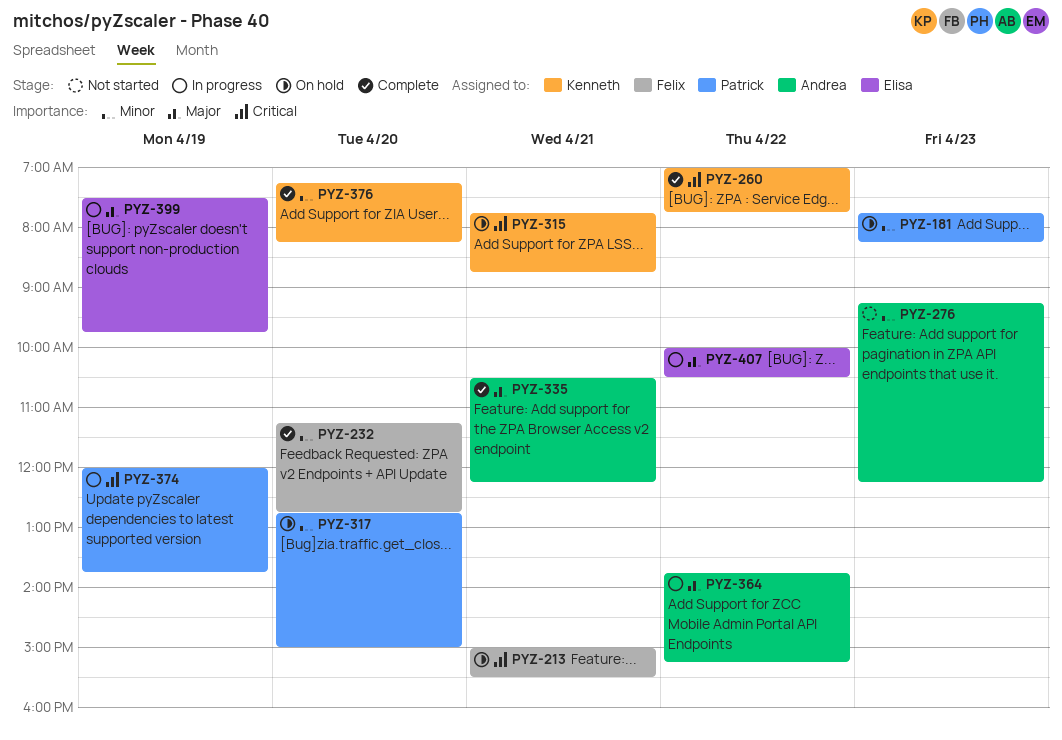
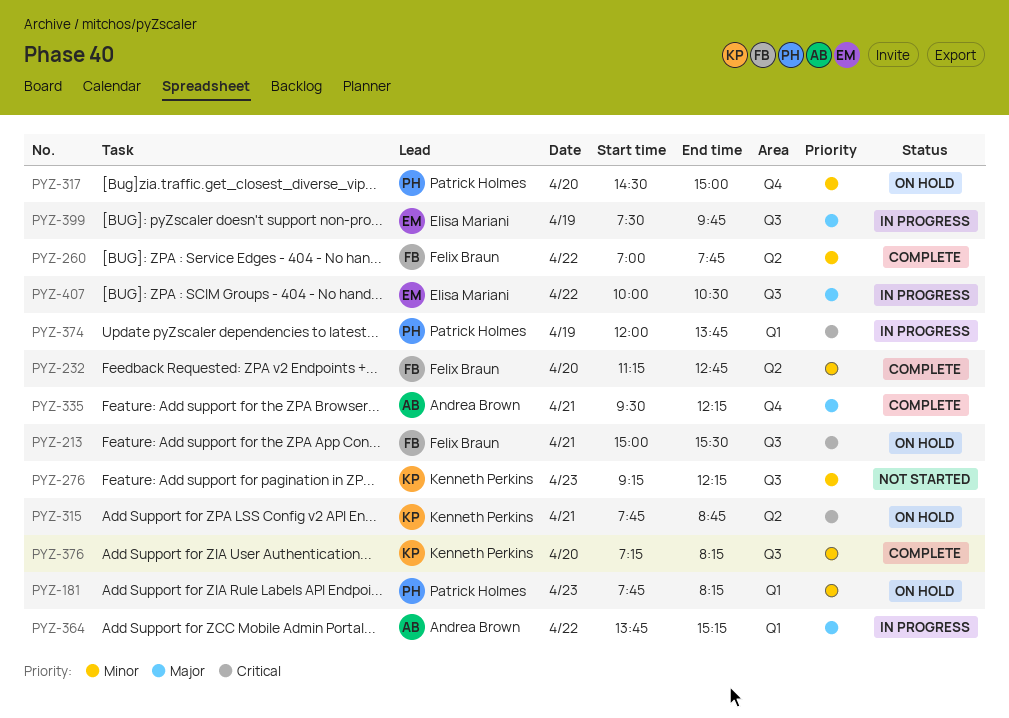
PYZ-260, owner: Kenneth Perkins -> Felix Braun
PYZ-260, priority: Critical -> Minor
PYZ-276, owner: Andrea Brown -> Kenneth Perkins
PYZ-317, begins: 12:45 -> 14:30
PYZ-335, begins: 10:30 -> 09:30

